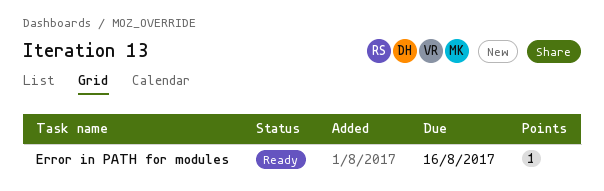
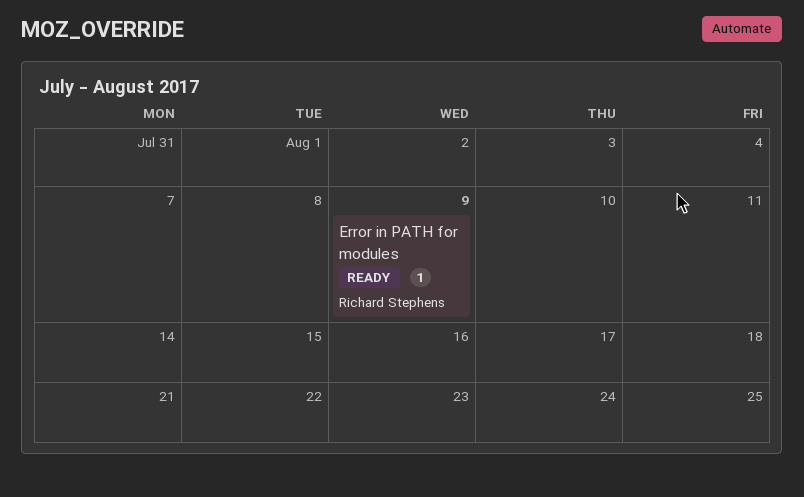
Error in PATH for modules, due: Aug 16 -> Aug 9

